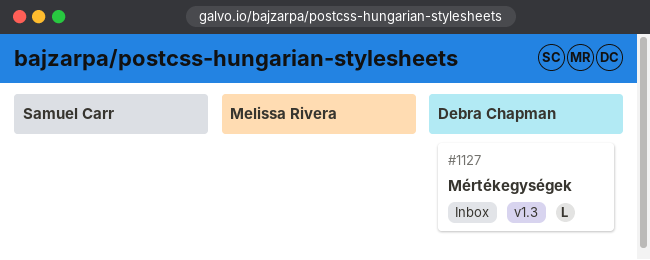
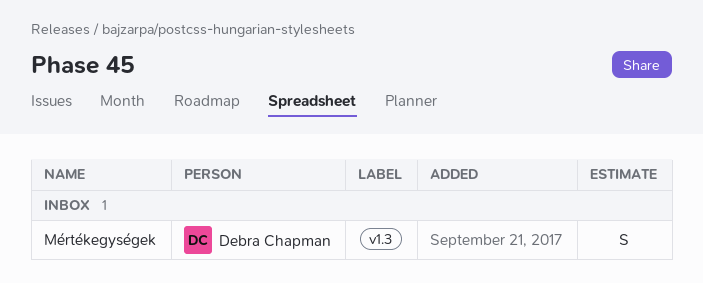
Mértékegységek, estimate: L -> S

